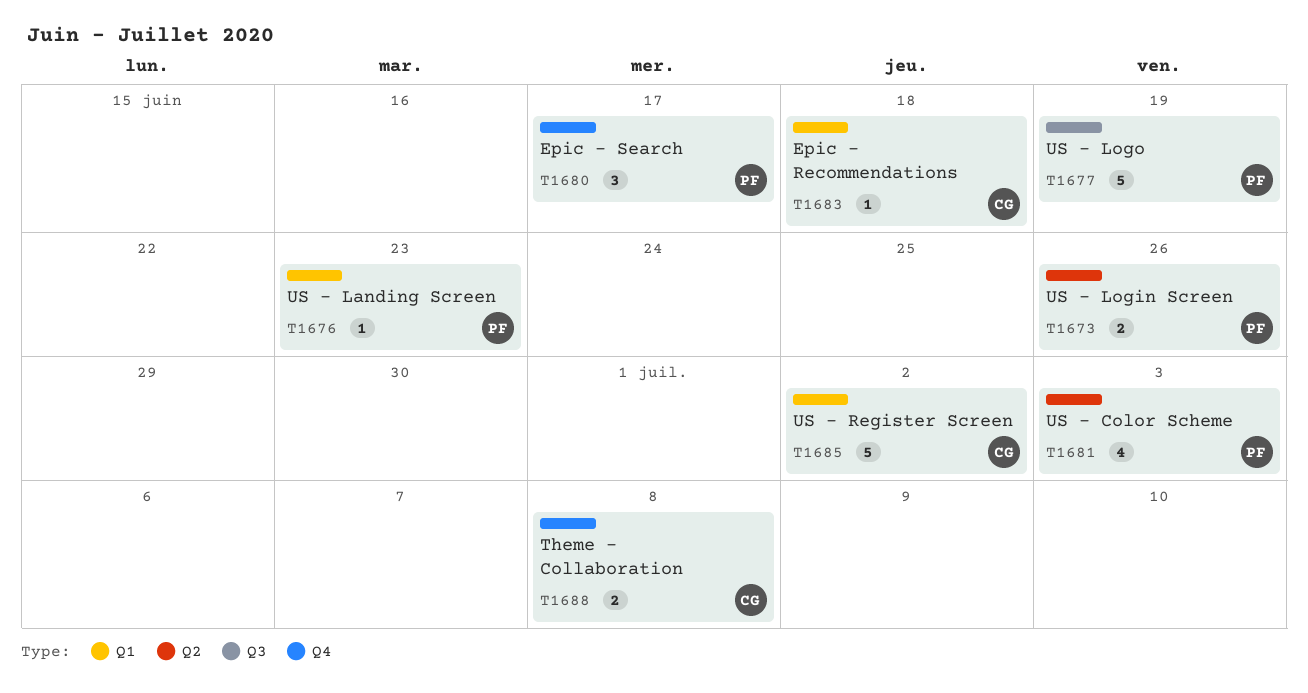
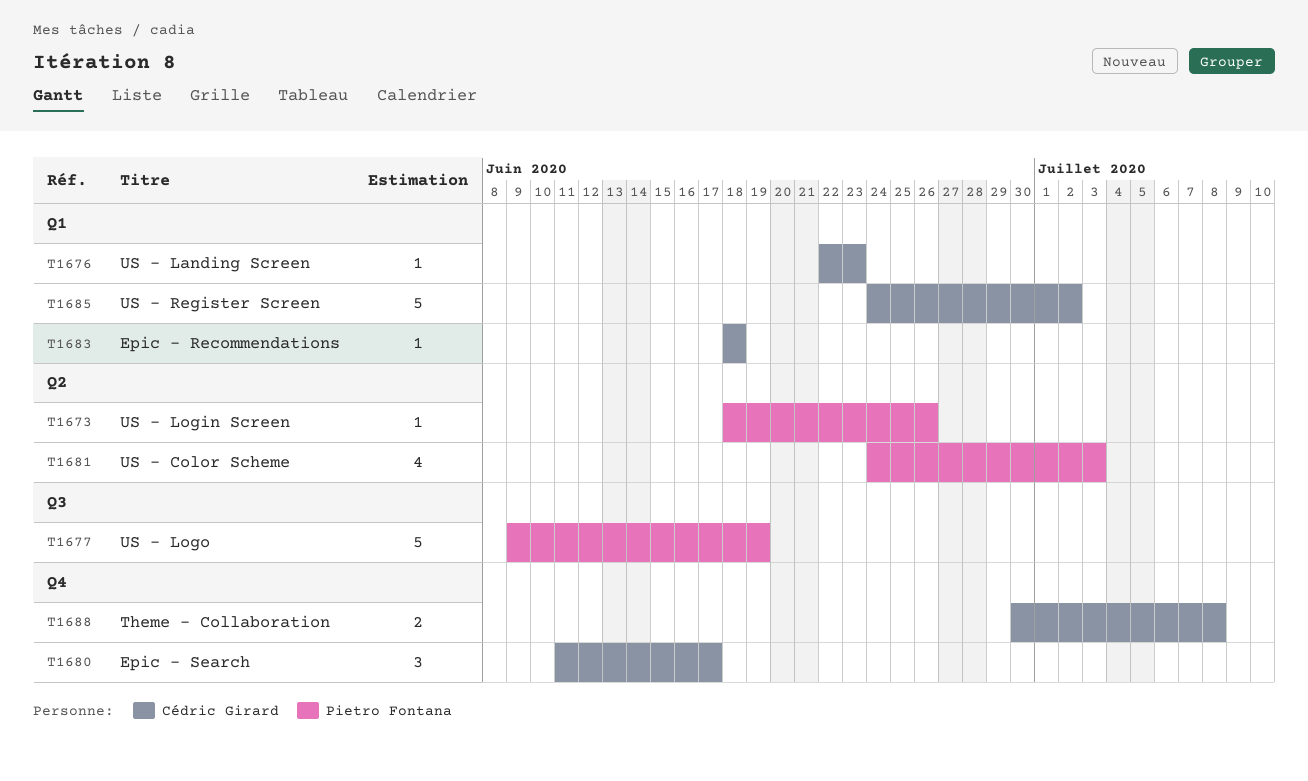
T1673, estimate: 2 -> 1
T1676, owner: Pietro Fontana -> Cédric Girard
T1680, owner: Pietro Fontana -> Cédric Girard

